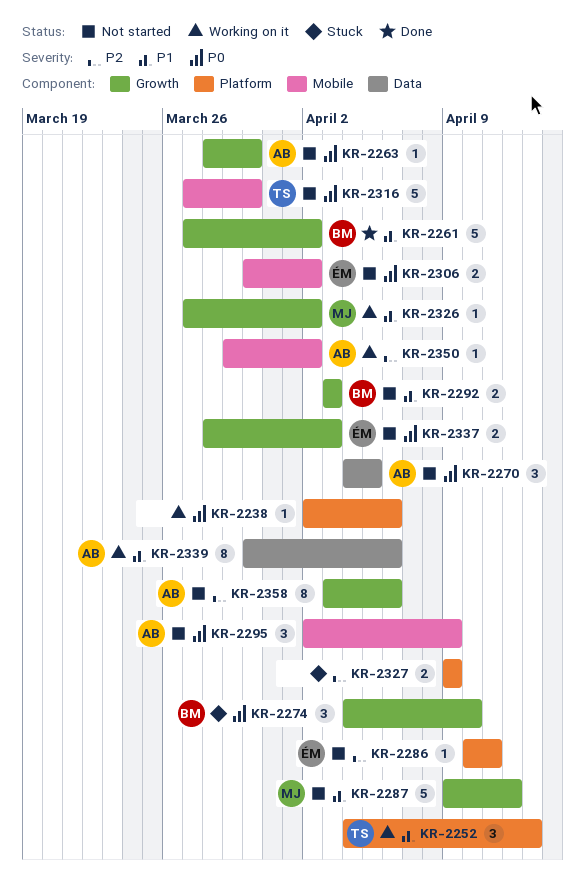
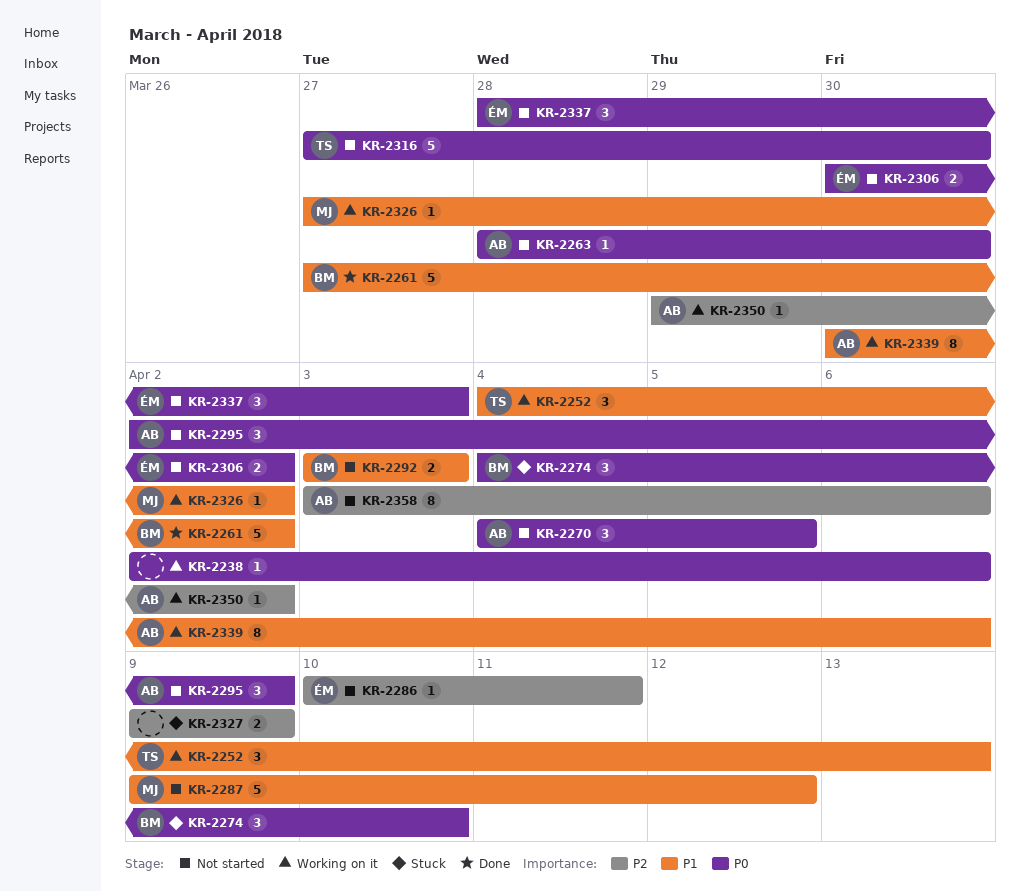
KR-2337, estimate: 2 -> 3

